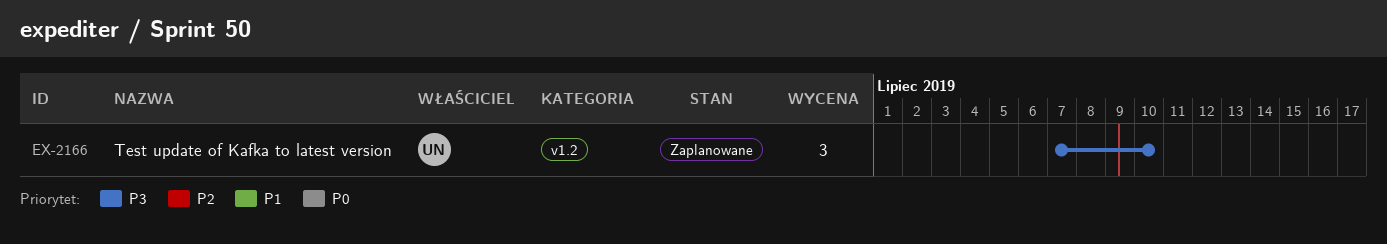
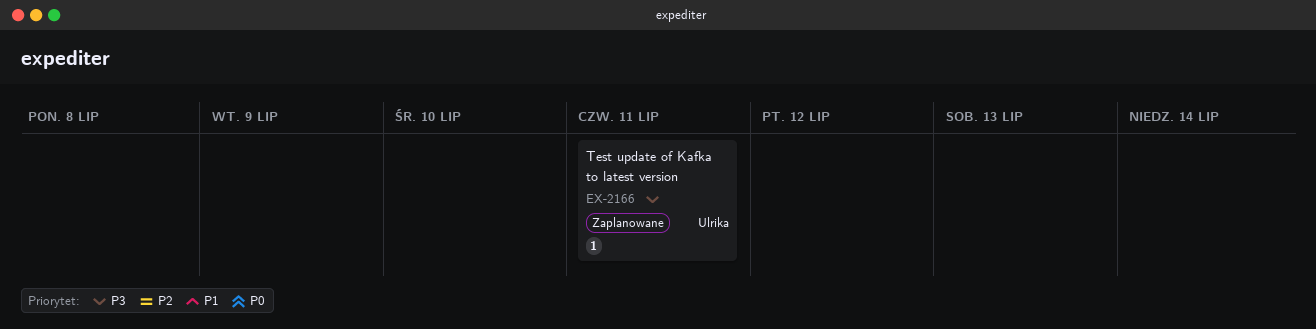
EX-2166, estimate: 3 -> 1
EX-2166, due: Jul 10 -> Jul 11

